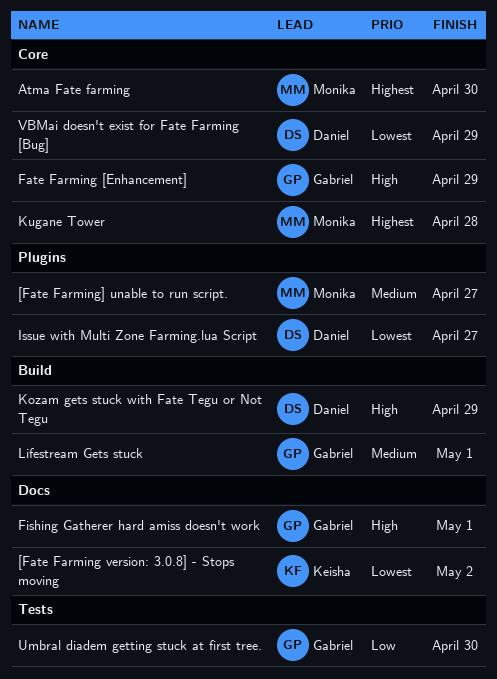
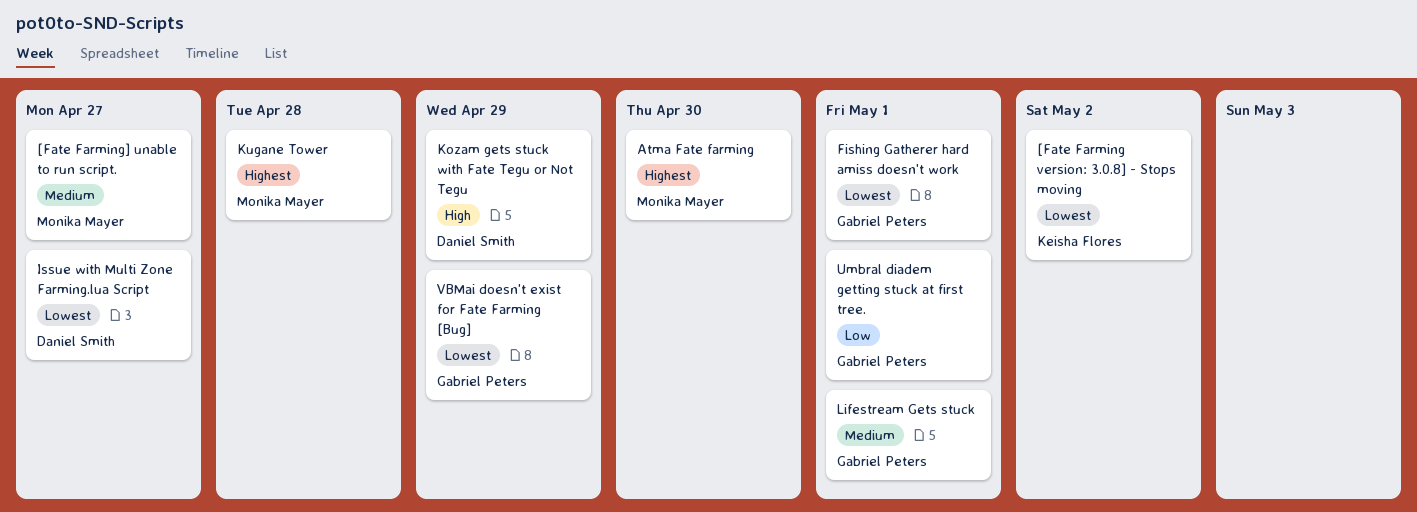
Fate Farming [Enhancement]: present -> none
Fishing Gatherer hard amiss doesn't work, priority: High -> Lowest
Umbral diadem getting stuck at first tree., due: Apr 30 -> May 1
VBMai doesn't exist for Fate Farming [Bug], owner: Daniel Smith -> Gabriel Peters

